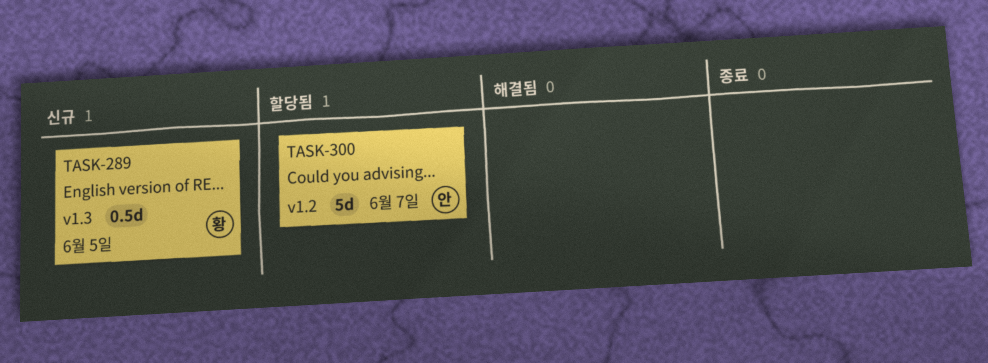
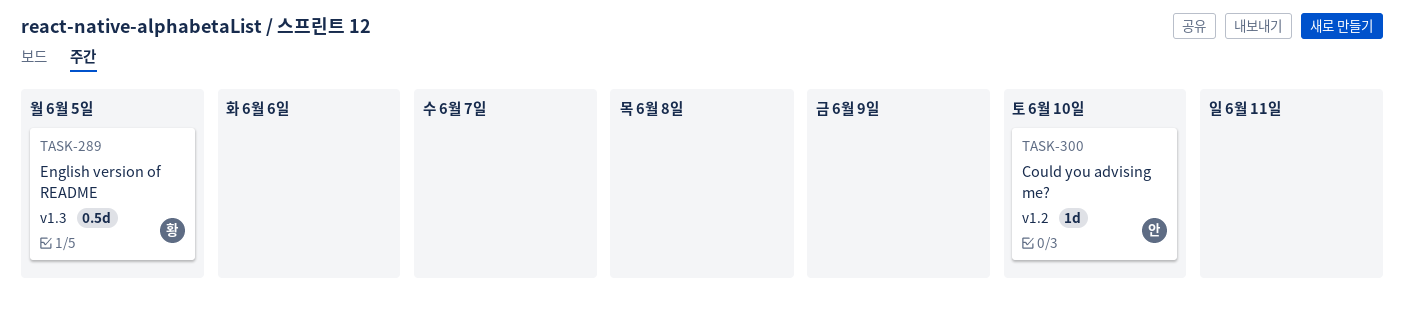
TASK-300, estimate: 5d -> 1d
TASK-300, due: Jun 7 -> Jun 10

